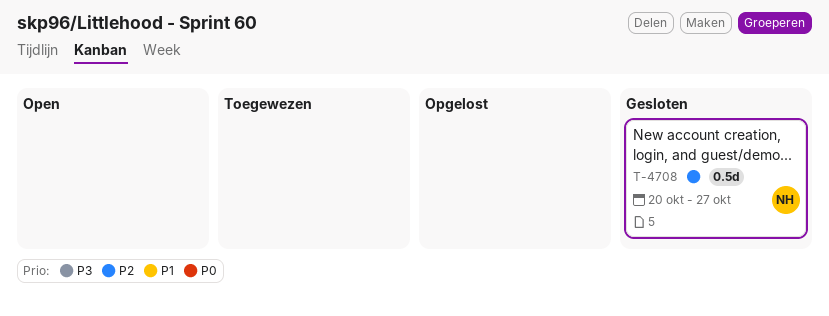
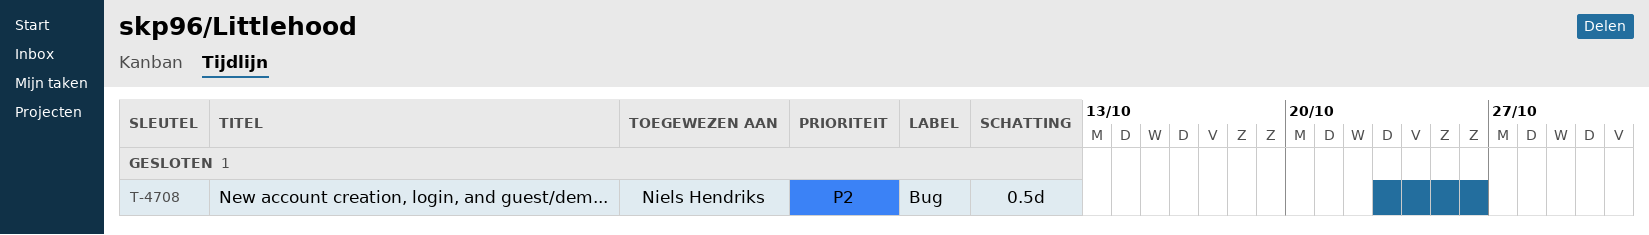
T-4708, start: Oct 20 -> Oct 23
T-4708, due: Oct 27 -> Oct 26

